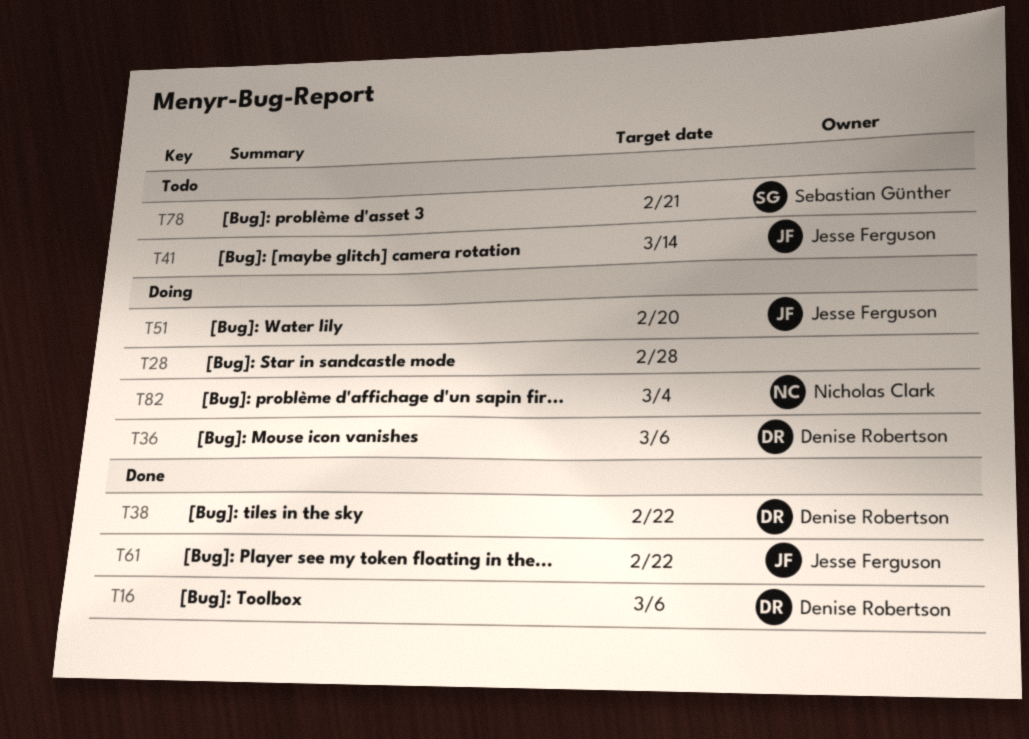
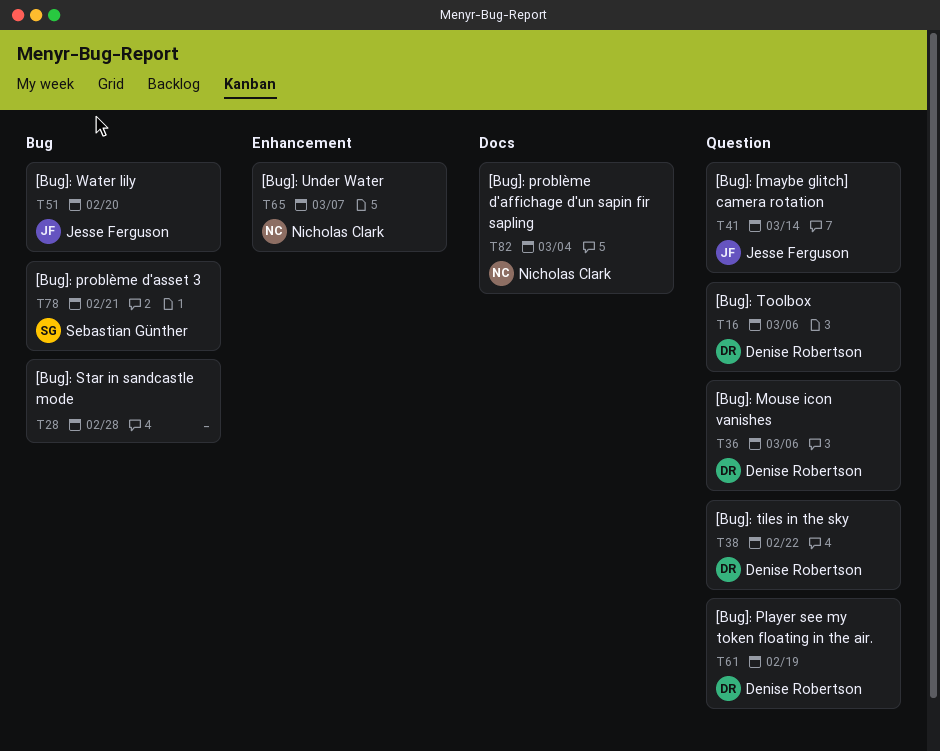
T61, owner: Jesse Ferguson -> Denise Robertson
T61, due: Feb 22 -> Feb 19
T65: none -> present

